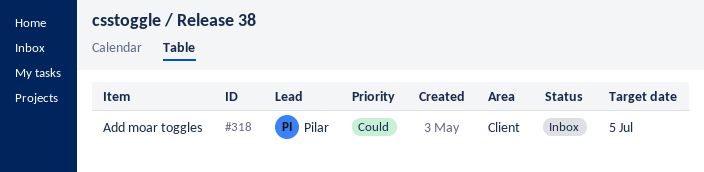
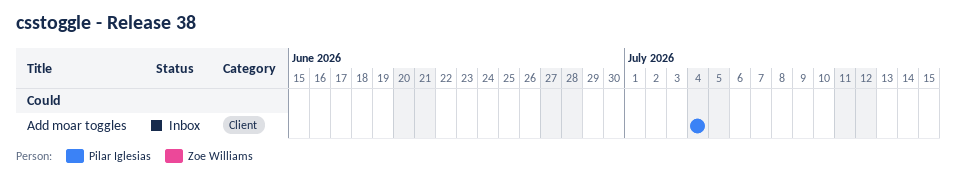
Add moar toggles, due: Jul 5 -> Jul 4

